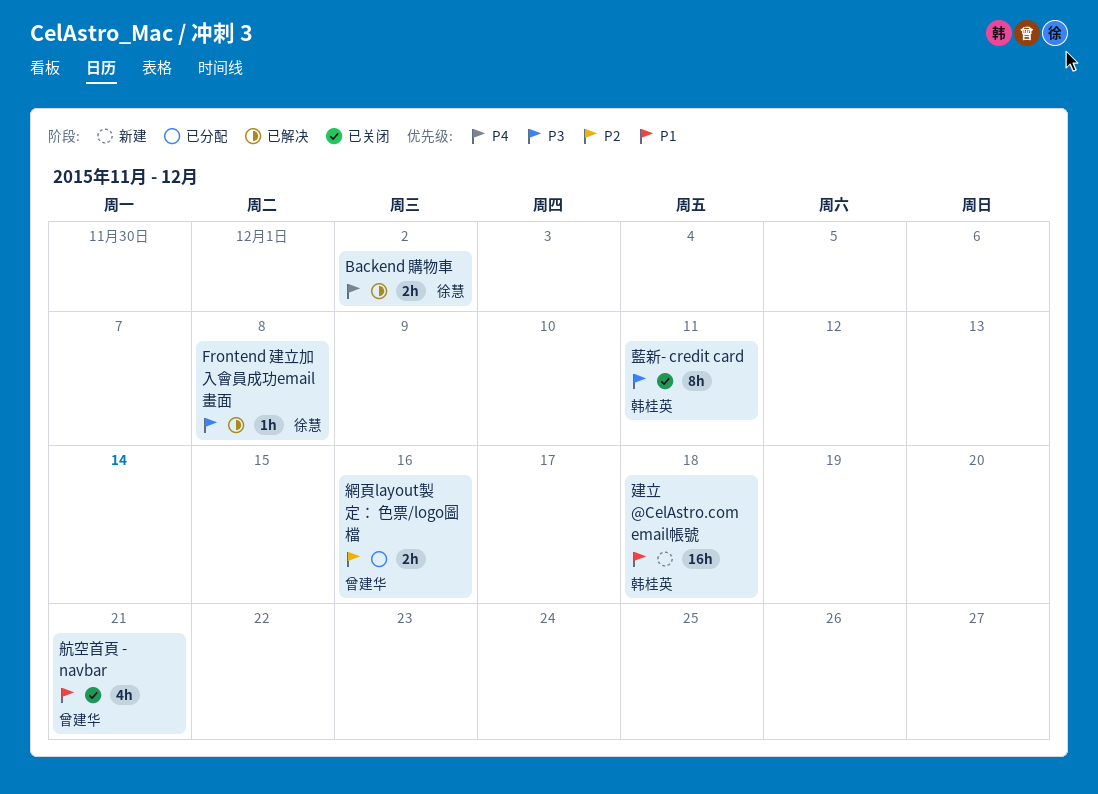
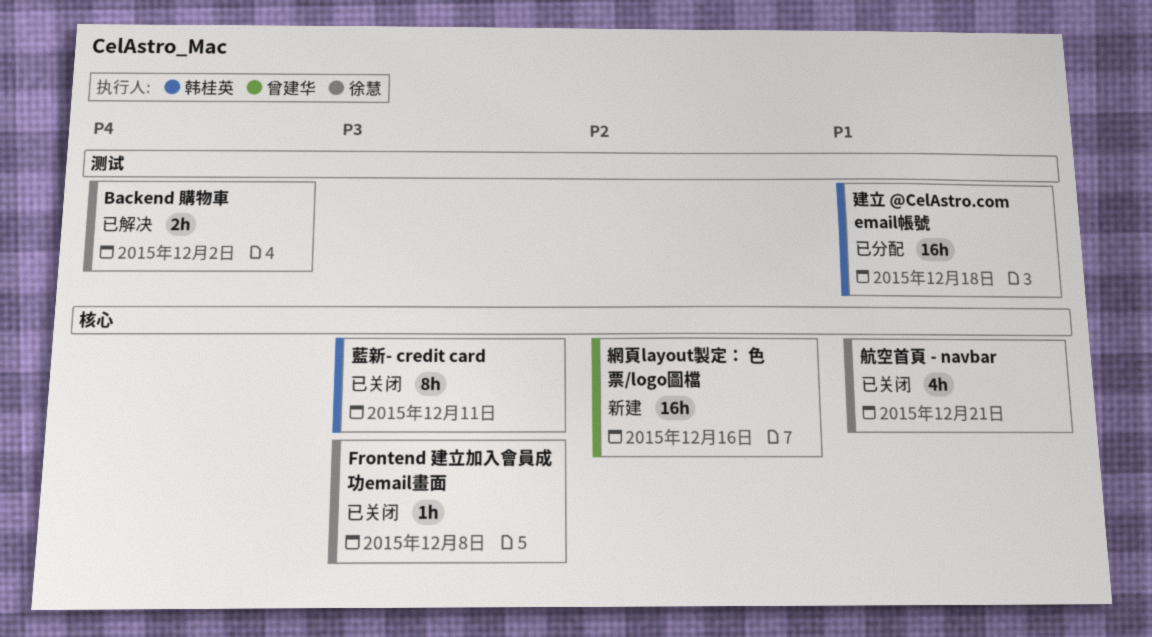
Frontend 建立加入會員成功email畫面, status: 已解决 -> 已关闭
建立 @CelAstro.com email帳號, status: 新建 -> 已分配
網頁layout製定： 色票/logo圖檔, status: 已分配 -> 新建
網頁layout製定： 色票/logo圖檔, estimate: 2h -> 16h
航空首頁 - navbar, owner: 曾建华 -> 徐慧

